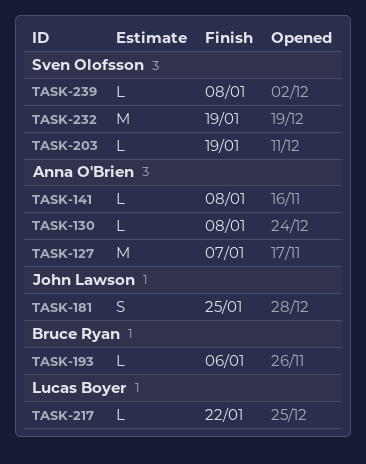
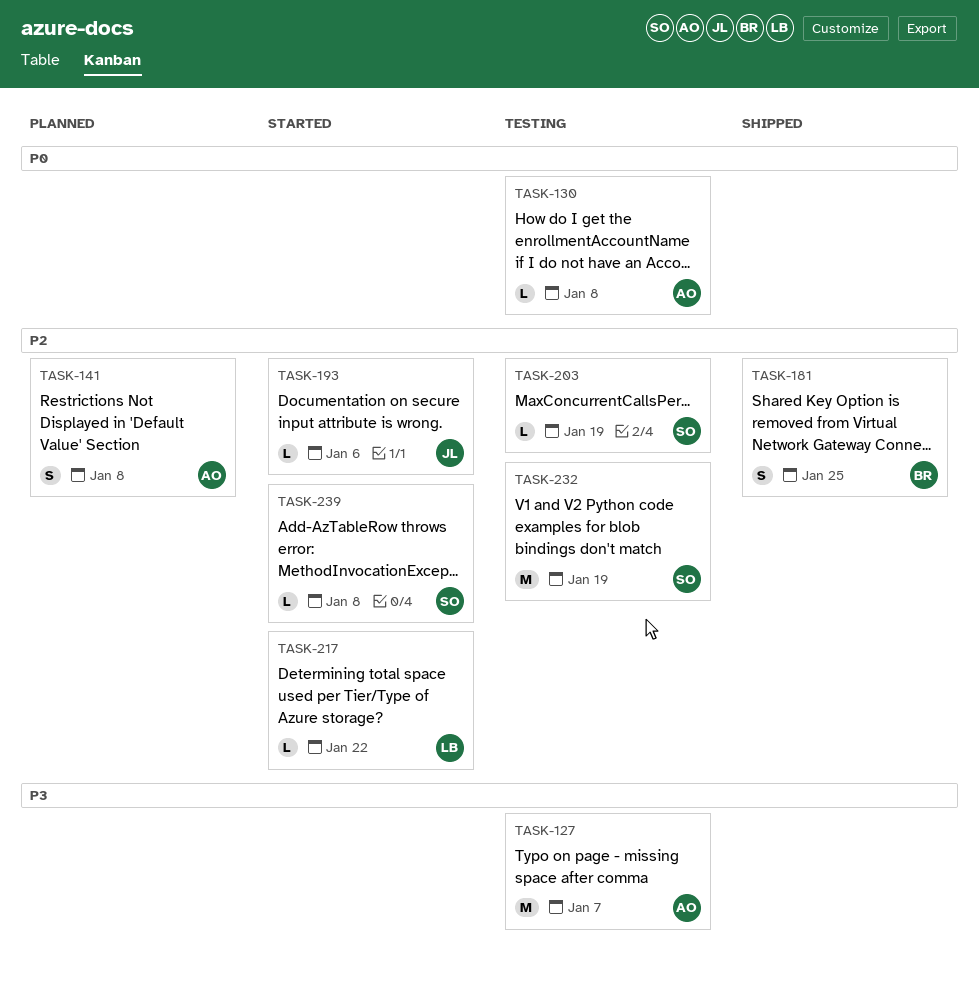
TASK-141, estimate: L -> S
TASK-181, owner: John Lawson -> Bruce Ryan
TASK-193, owner: Bruce Ryan -> John Lawson

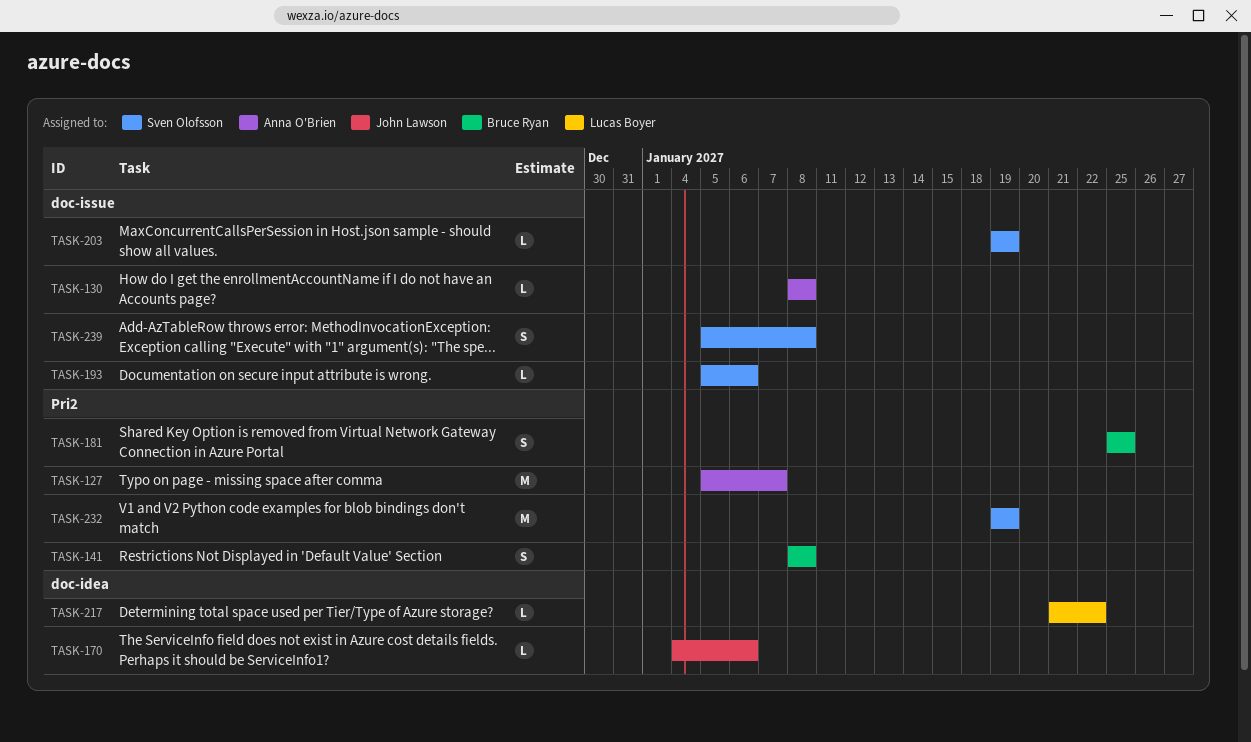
TASK-141, owner: Anna O'Brien -> Bruce Ryan
TASK-170: none -> present
TASK-193, owner: John Lawson -> Sven Olofsson
TASK-239, estimate: L -> S

